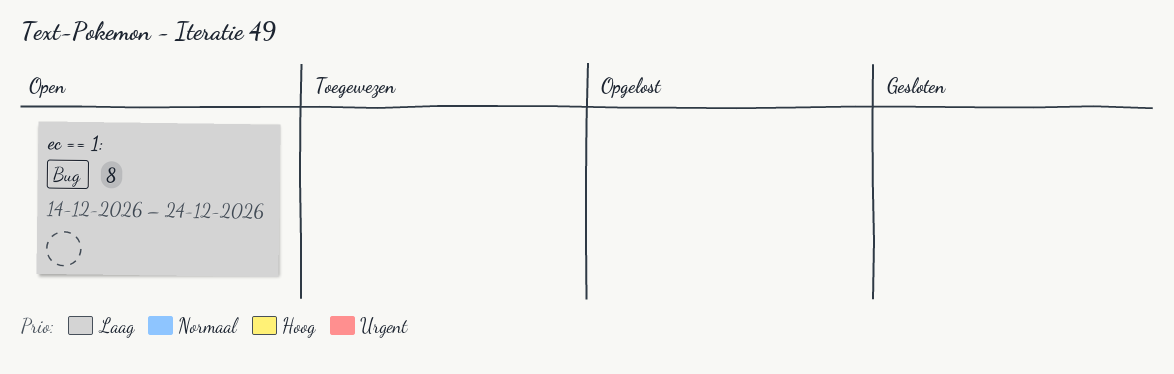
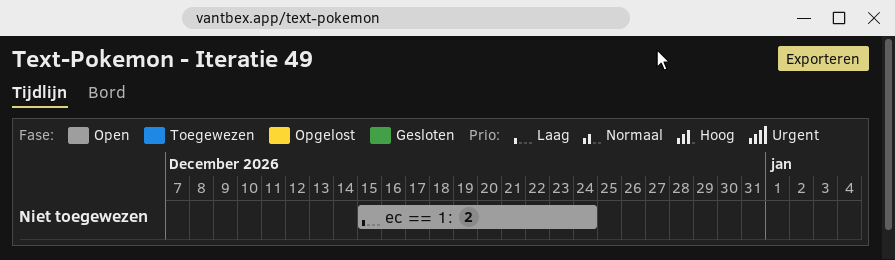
ec == 1:, estimate: 8 -> 2
ec == 1:, start: Dec 14 -> Dec 15

